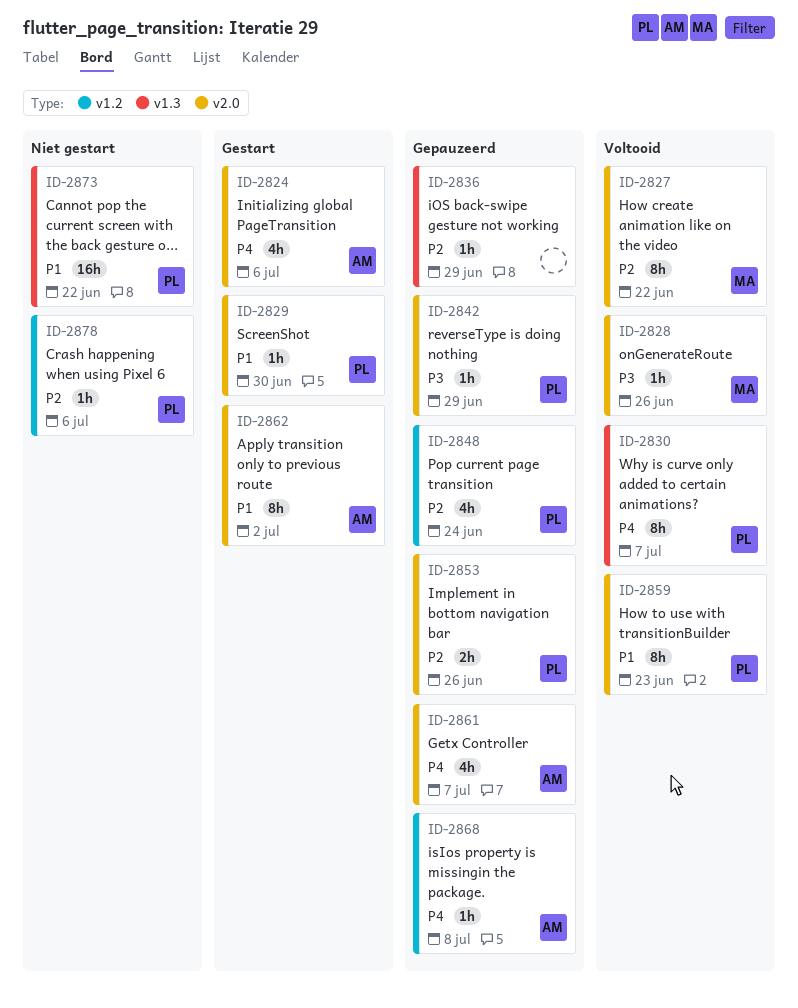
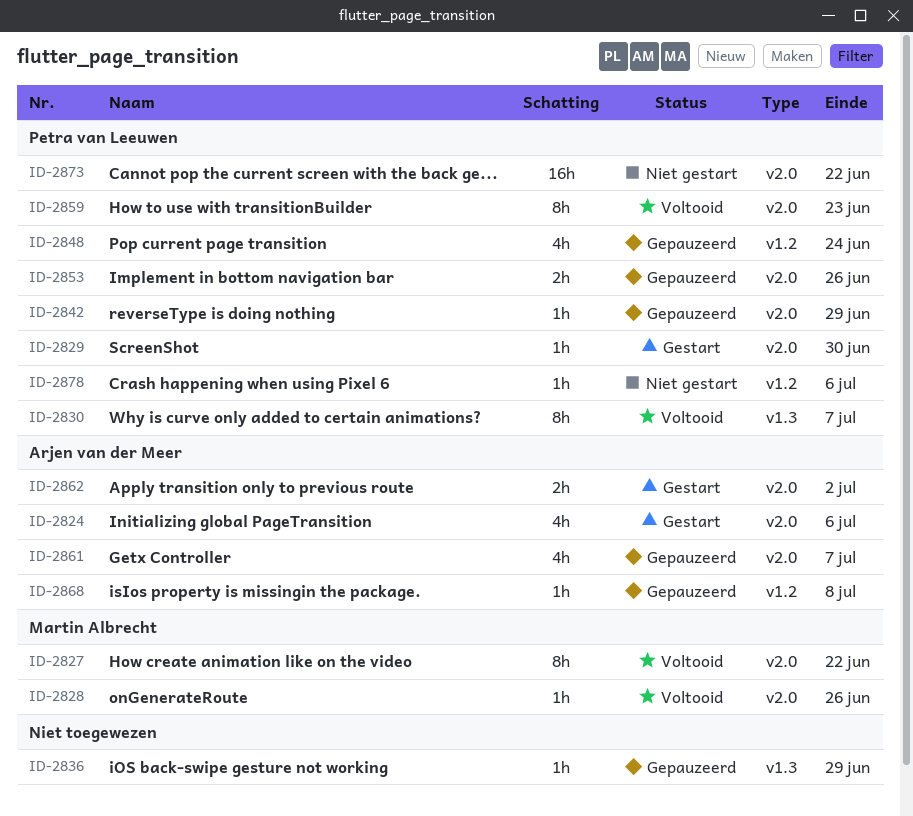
ID-2862, estimate: 8h -> 2h
ID-2873, label: v1.3 -> v2.0

